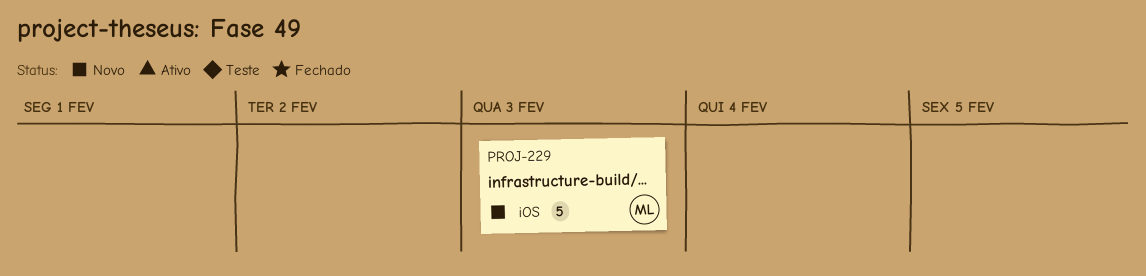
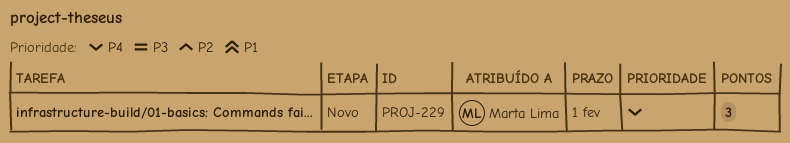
PROJ-229, estimate: 5 -> 3
PROJ-229, due: Feb 3 -> Feb 1

